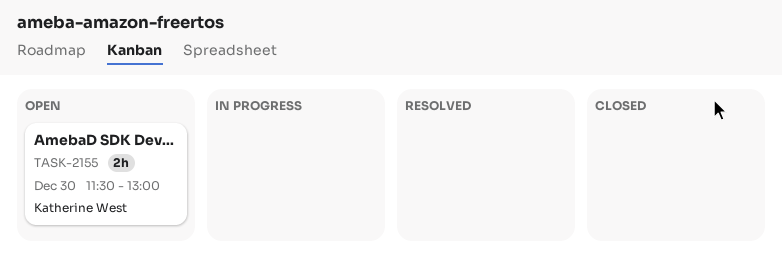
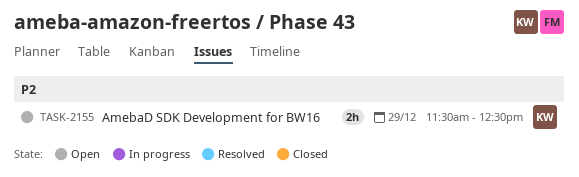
TASK-2155, day: Dec 30 -> Dec 29
TASK-2155, ends: 13:00 -> 12:30

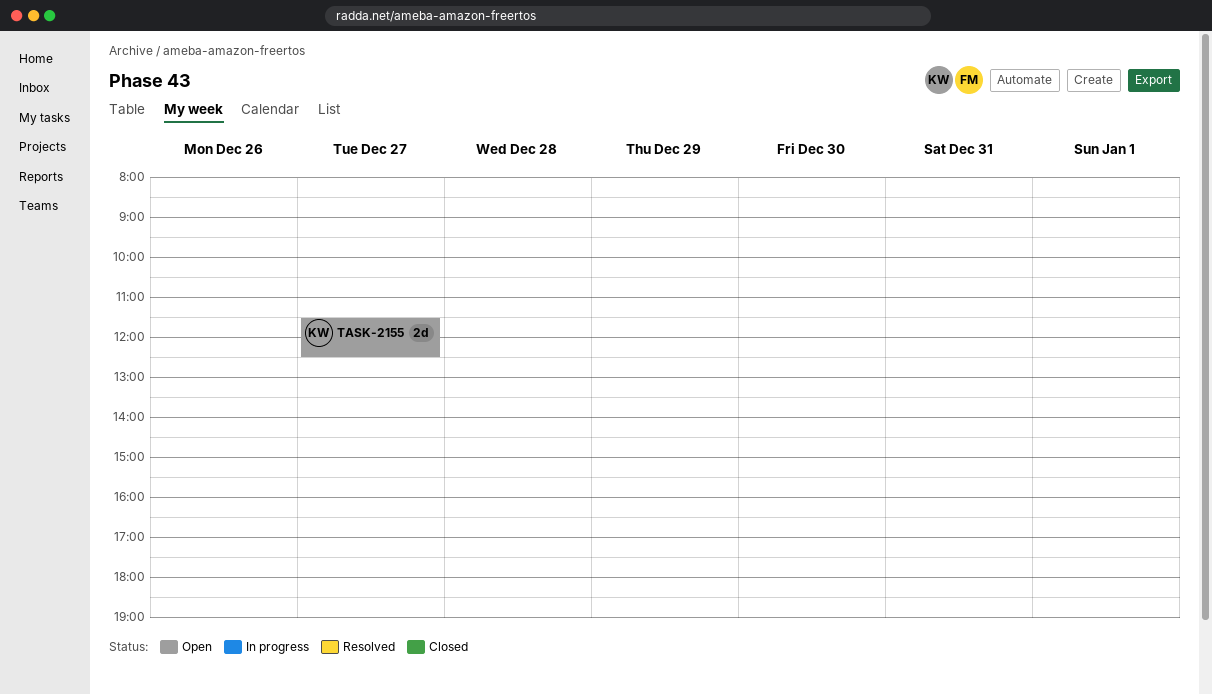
TASK-2155, estimate: 2h -> 2d
TASK-2155, day: Dec 29 -> Dec 27

